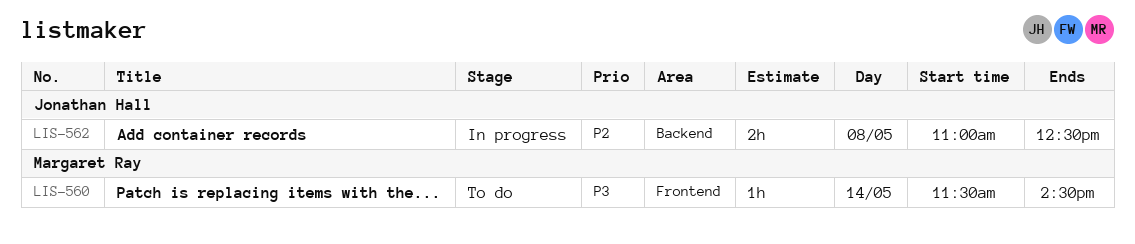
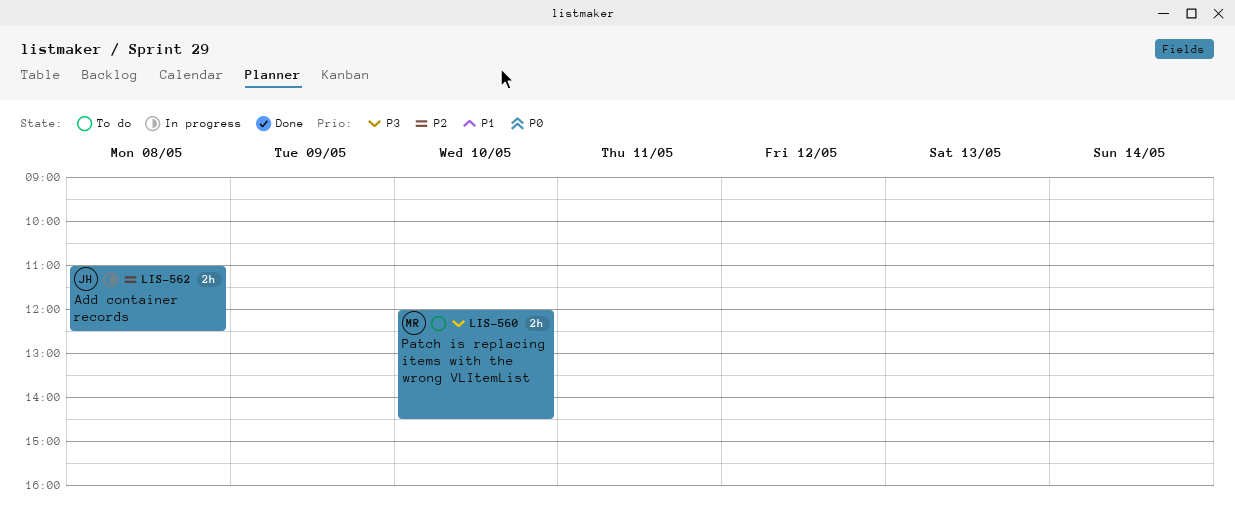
LIS-560, estimate: 1h -> 2h
LIS-560, day: May 14 -> May 10
LIS-560, begins: 11:30 -> 12:00

